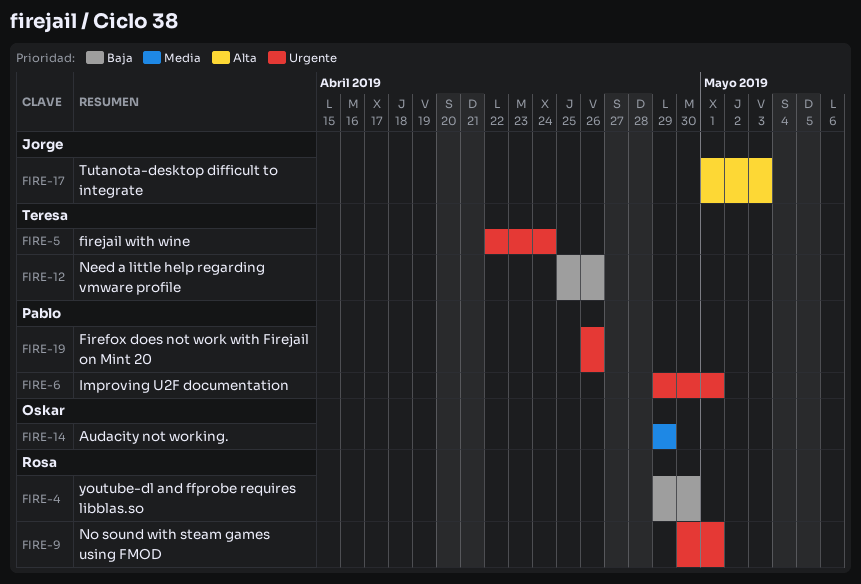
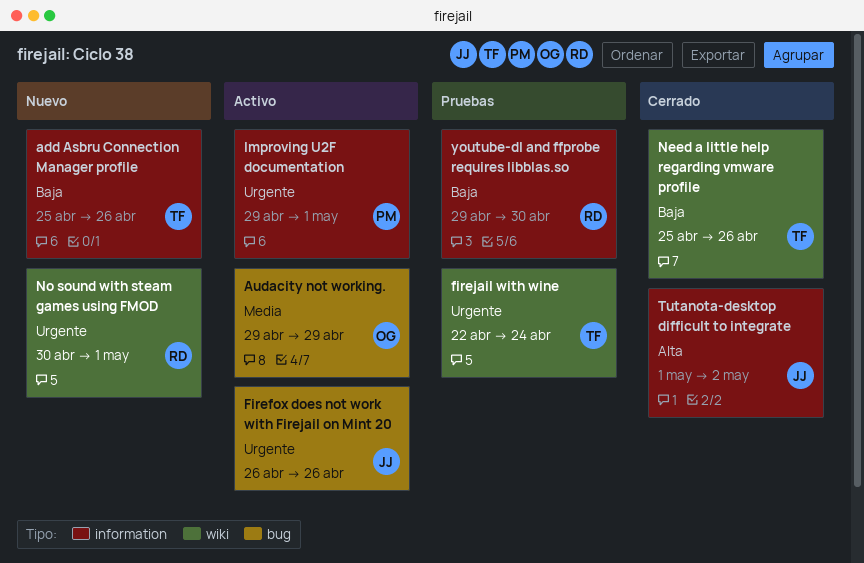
add Asbru Connection Manager profile: none -> present
Firefox does not work with Firejail on Mint 20, owner: Pablo -> Jorge
Tutanota-desktop difficult to integrate, due: May 3 -> May 2

